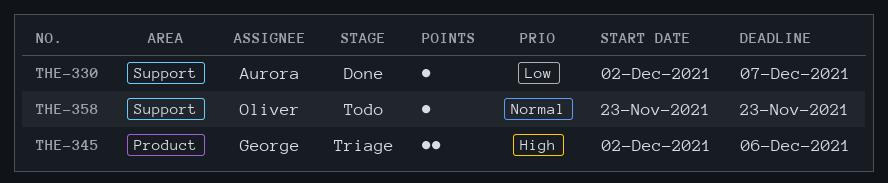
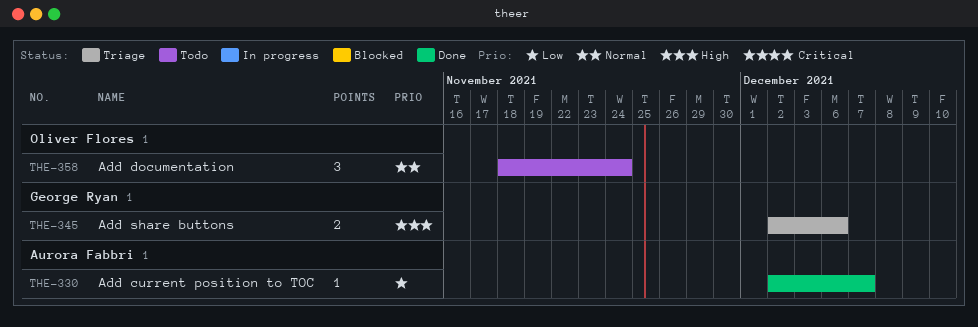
THE-358, estimate: 1 -> 3
THE-358, start: Nov 23 -> Nov 18
THE-358, due: Nov 23 -> Nov 24

